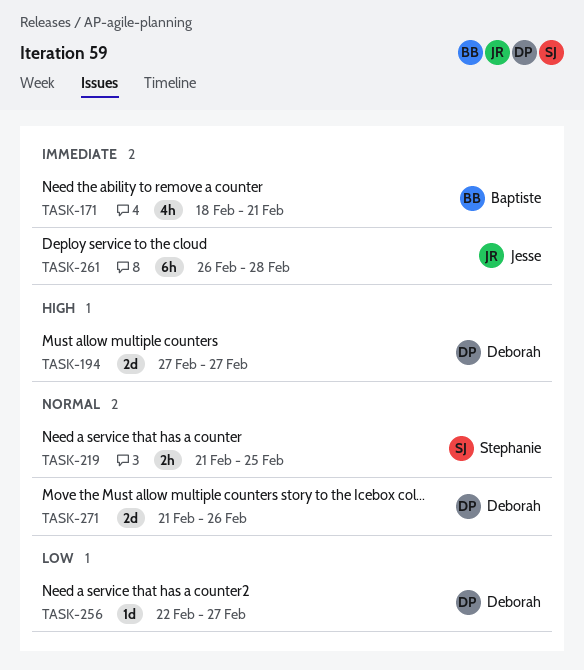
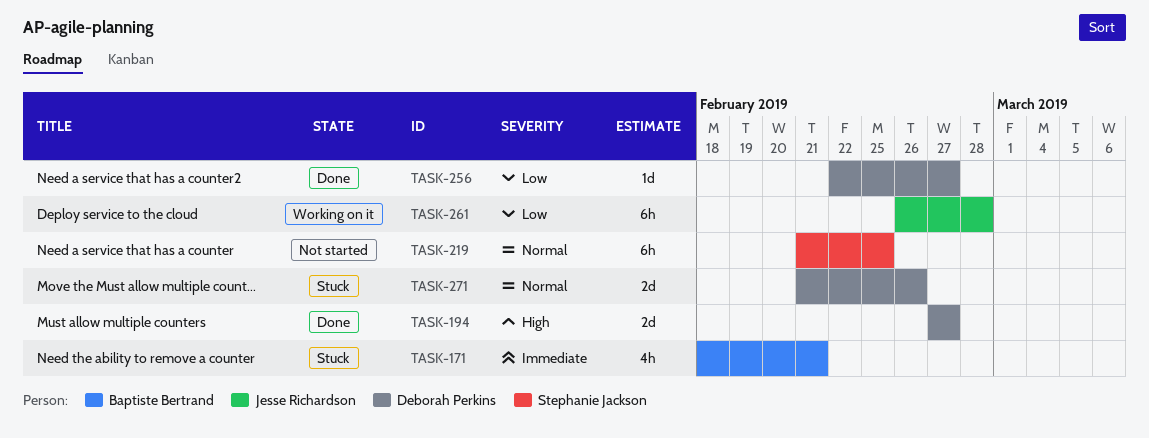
TASK-219, estimate: 2h -> 6h
TASK-261, priority: Immediate -> Low

